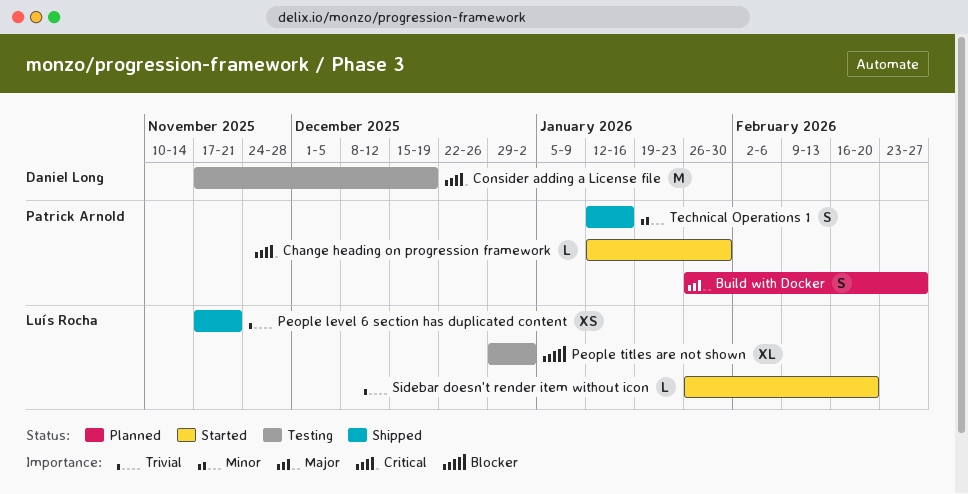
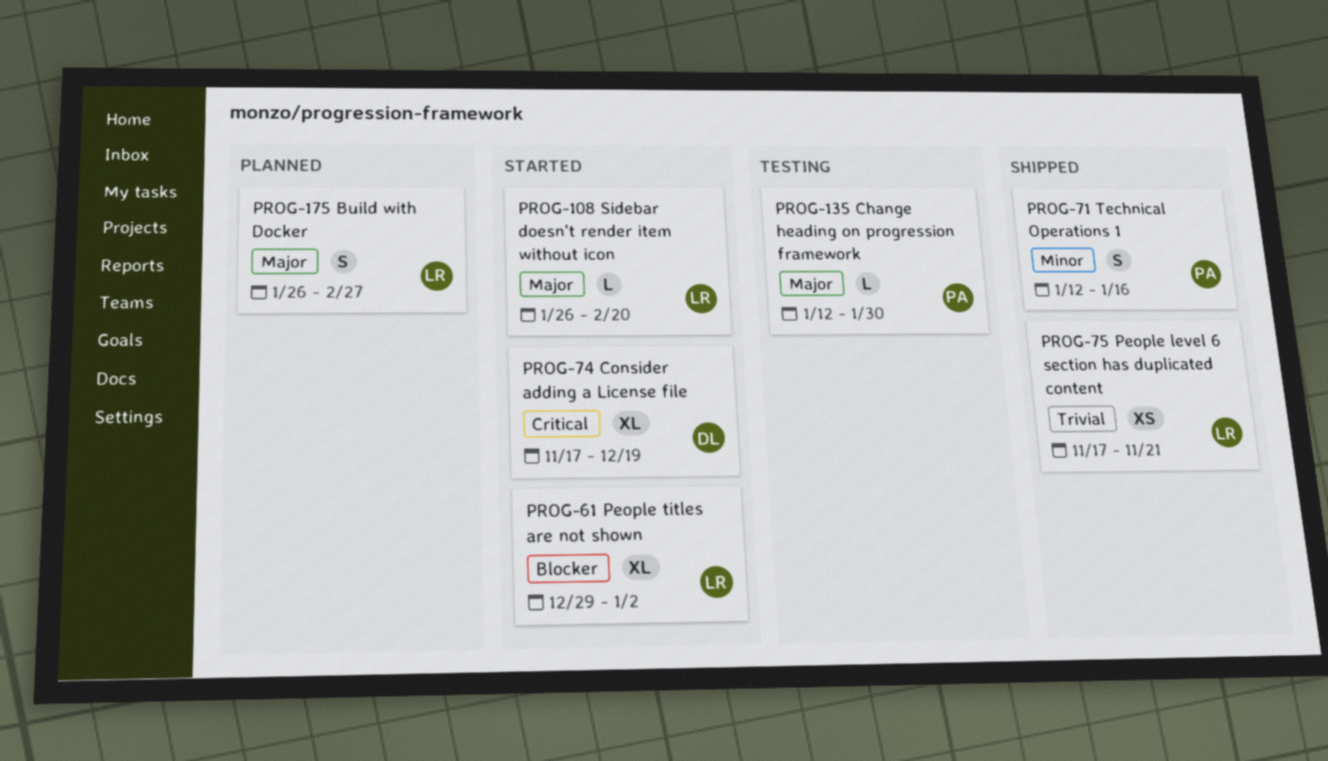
Build with Docker, owner: Patrick Arnold -> Luís Rocha
Change heading on progression framework, status: Started -> Testing
Change heading on progression framework, priority: Critical -> Major
Consider adding a License file, status: Testing -> Started
Consider adding a License file, estimate: M -> XL
People titles are not shown, status: Testing -> Started
Sidebar doesn't render item without icon, priority: Trivial -> Major

